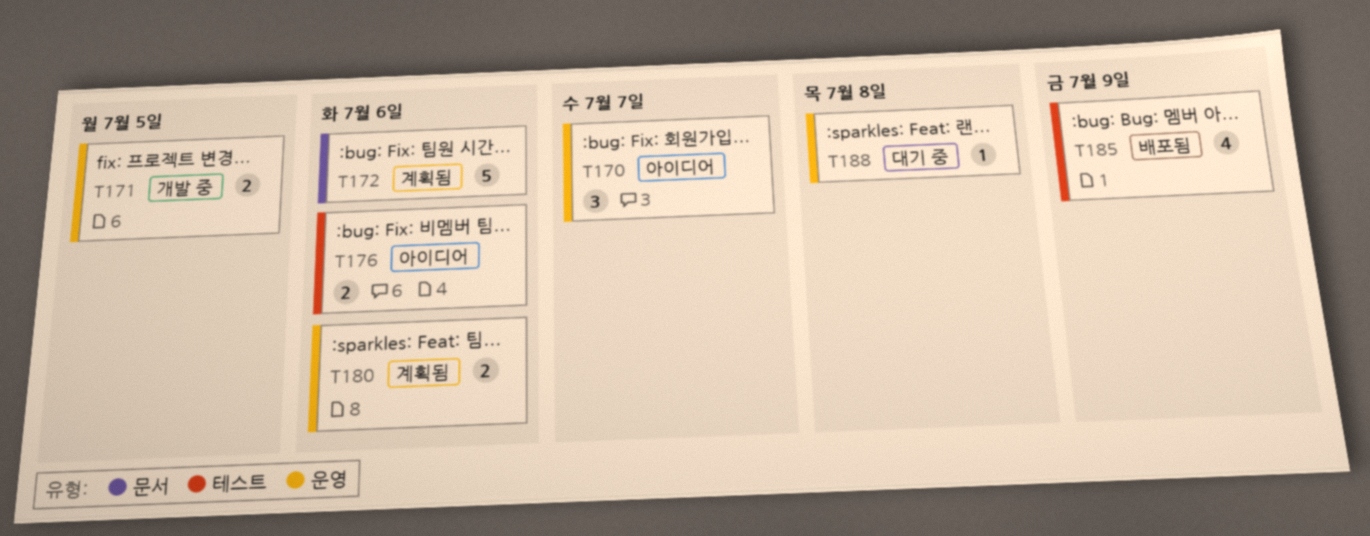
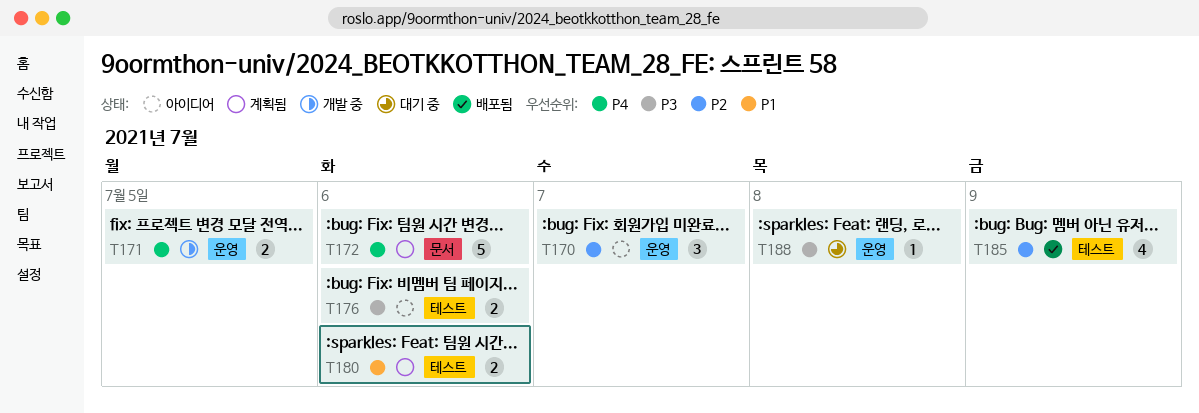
T180, label: 운영 -> 테스트

